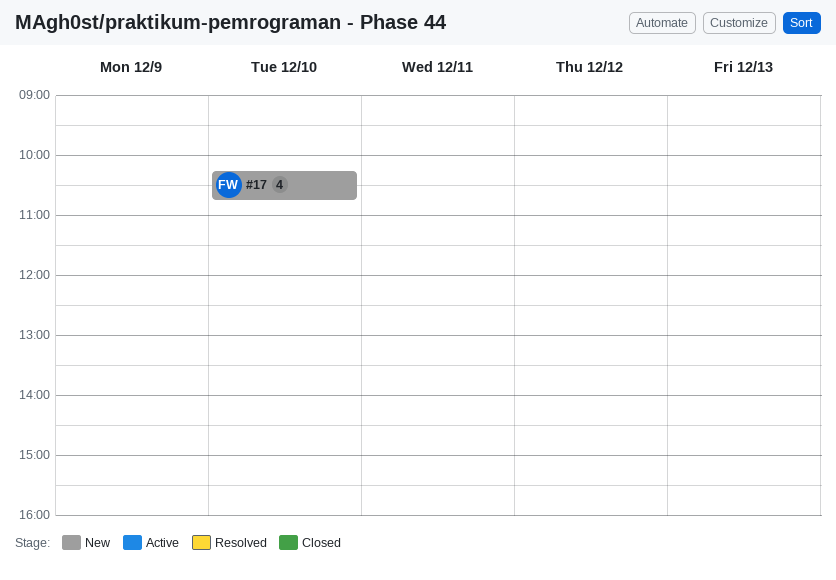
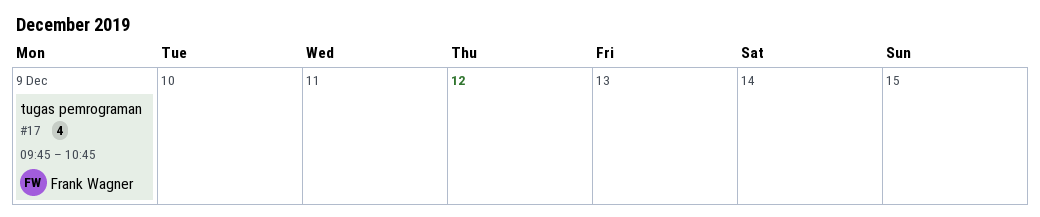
#17, day: Dec 10 -> Dec 9
#17, begins: 10:15 -> 09:45

